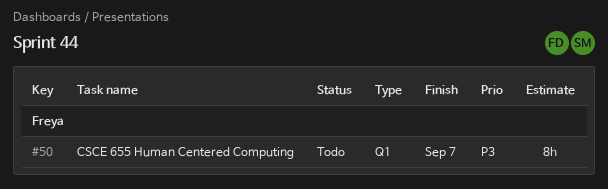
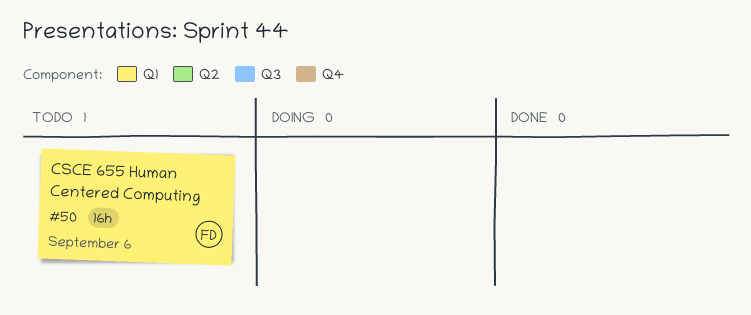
#50, estimate: 8h -> 16h
#50, due: Sep 7 -> Sep 6

